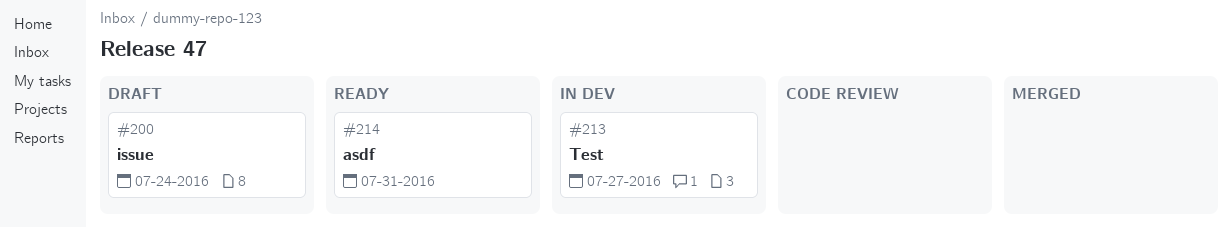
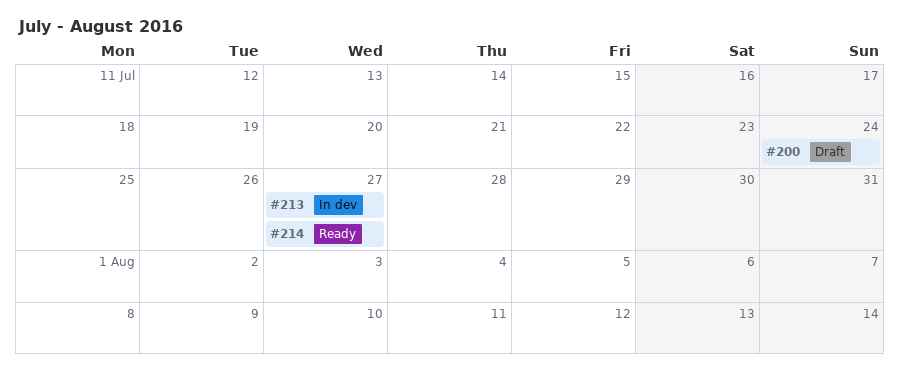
#214, due: Jul 31 -> Jul 27

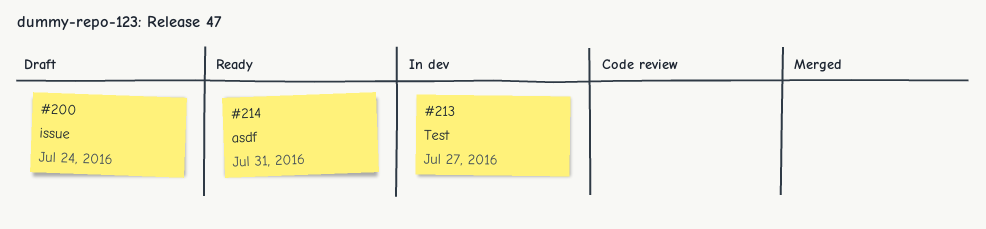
#214, due: Jul 27 -> Jul 31

